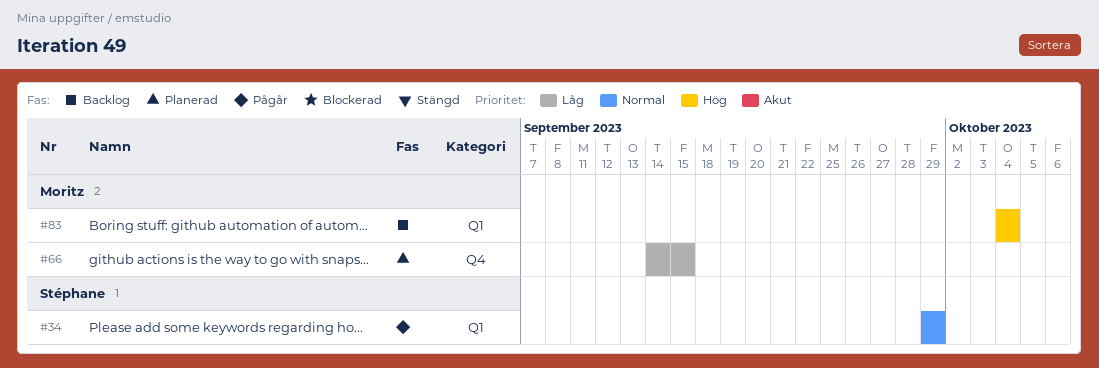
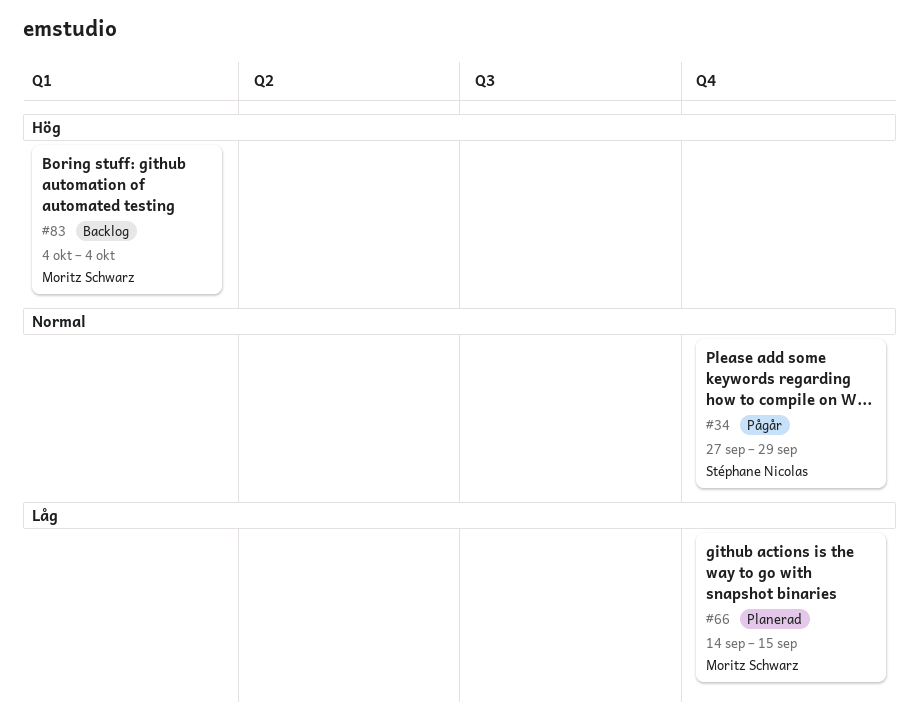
#34, label: Q1 -> Q4
#34, start: Sep 29 -> Sep 27

